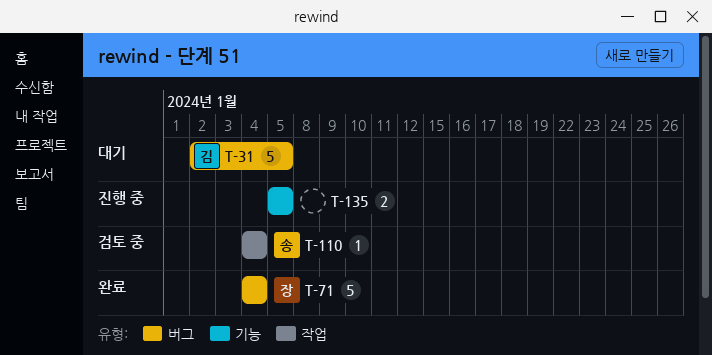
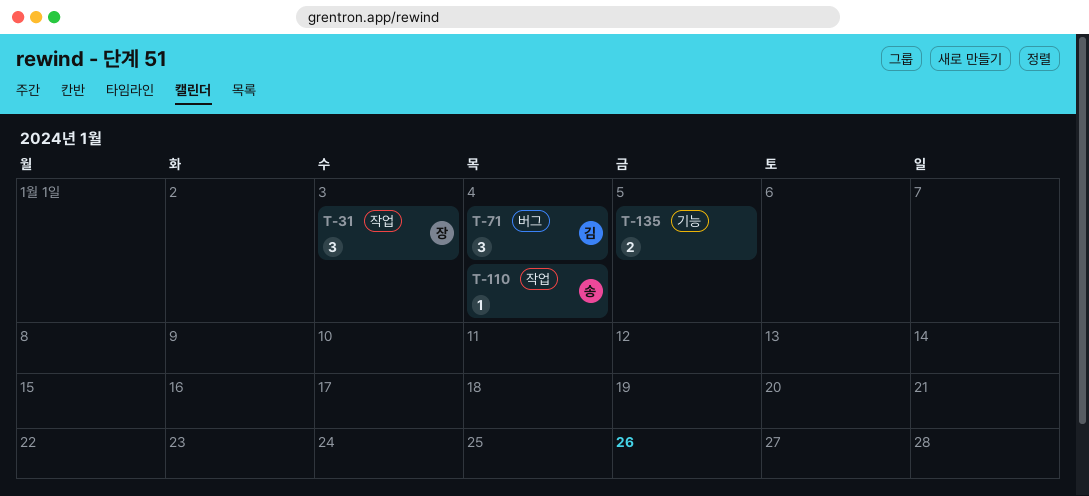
T-31, owner: 김 -> 장
T-31, label: 버그 -> 작업
T-31, estimate: 5 -> 3
T-31, due: Jan 5 -> Jan 3
T-71, owner: 장 -> 김
T-71, estimate: 5 -> 3

